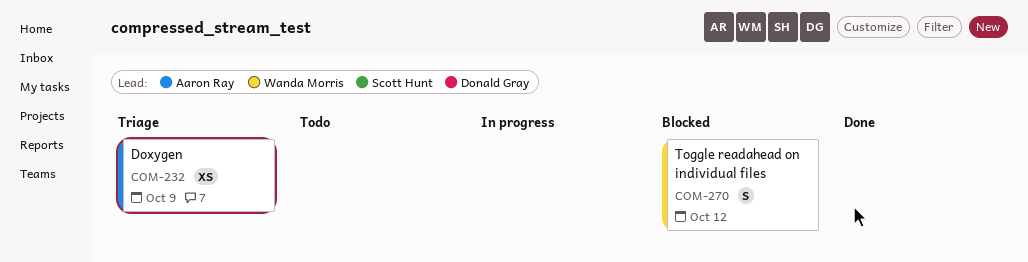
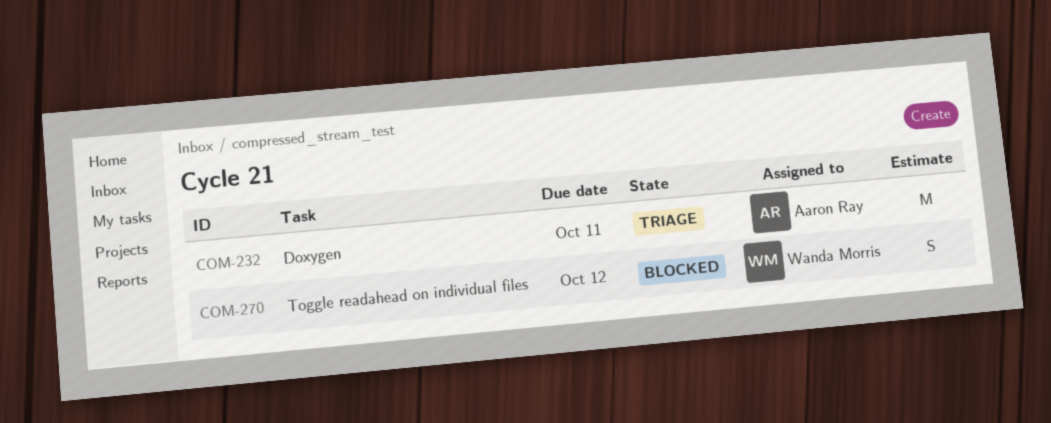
COM-232, estimate: XS -> M
COM-232, due: Oct 9 -> Oct 11

